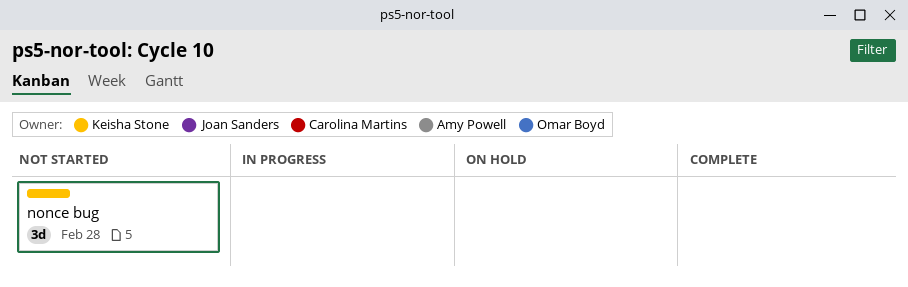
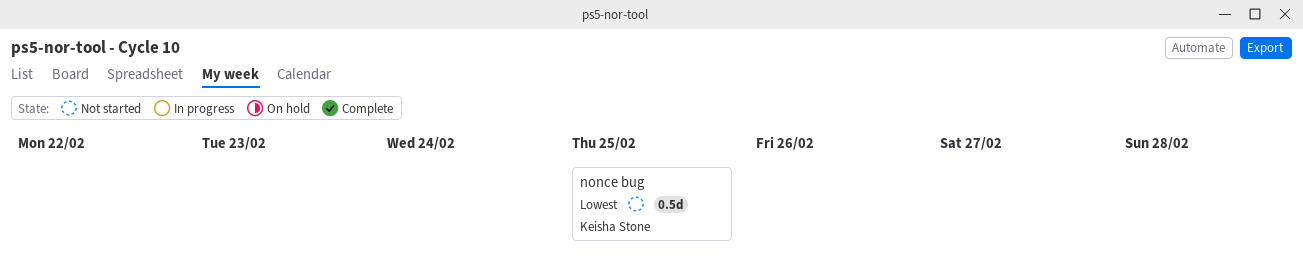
nonce bug, estimate: 3d -> 0.5d
nonce bug, due: Feb 28 -> Feb 25

